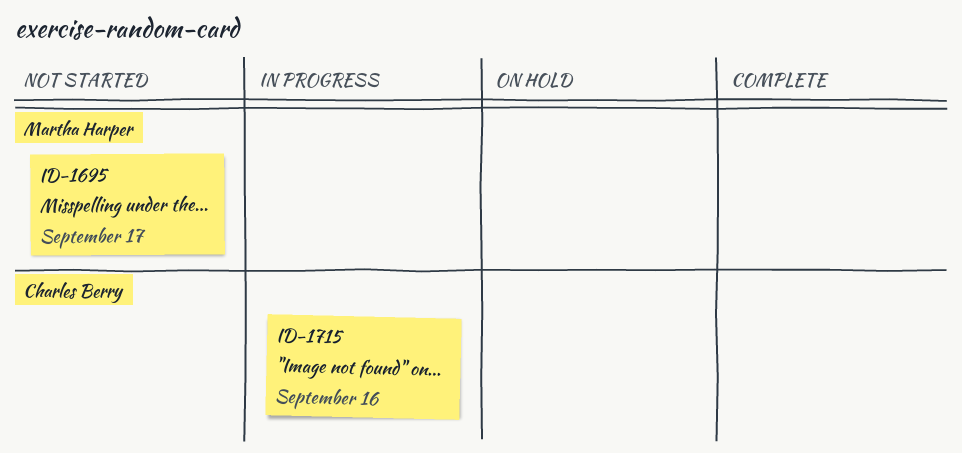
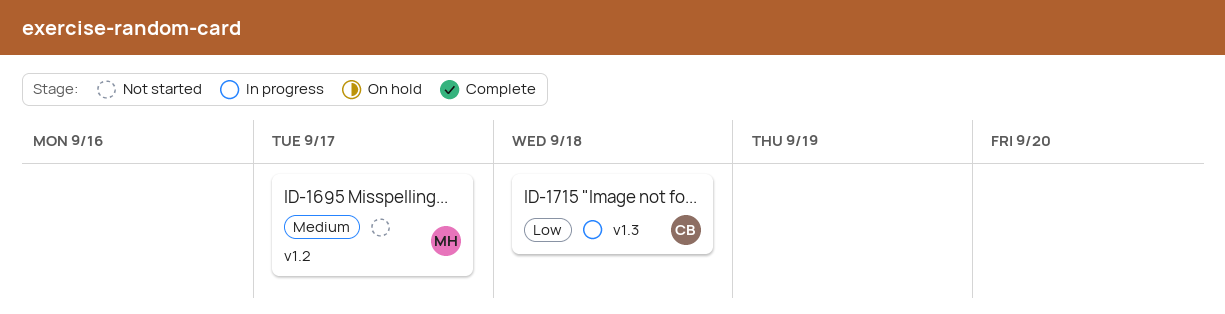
ID-1715, due: Sep 16 -> Sep 18

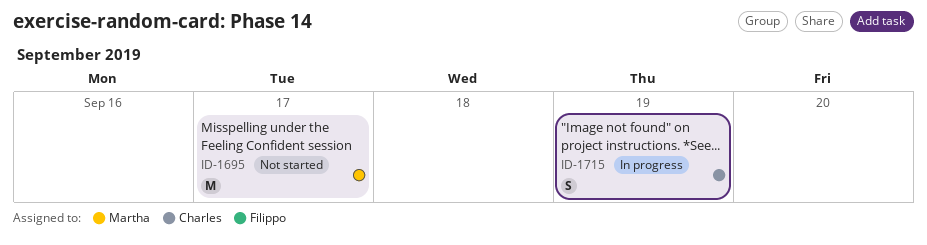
ID-1715, due: Sep 18 -> Sep 19

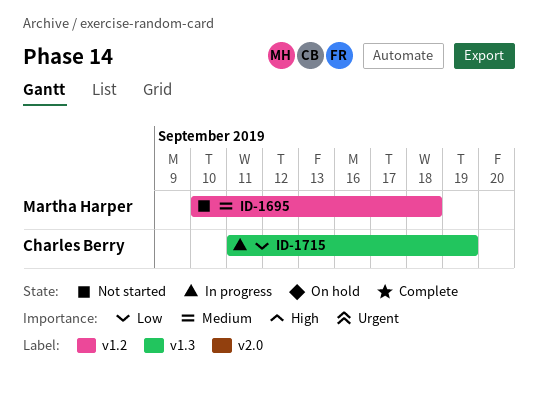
ID-1695, due: Sep 17 -> Sep 18

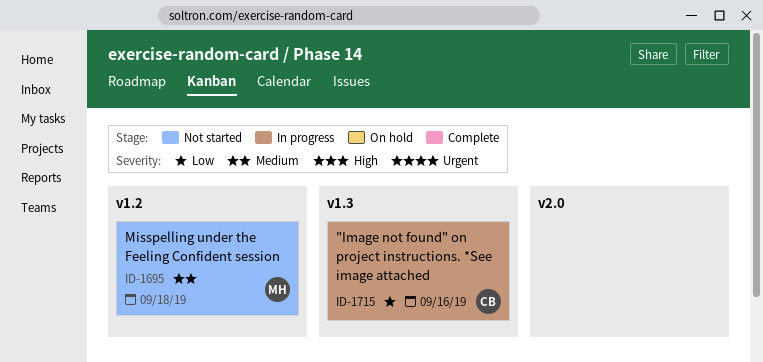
ID-1715, due: Sep 19 -> Sep 16

